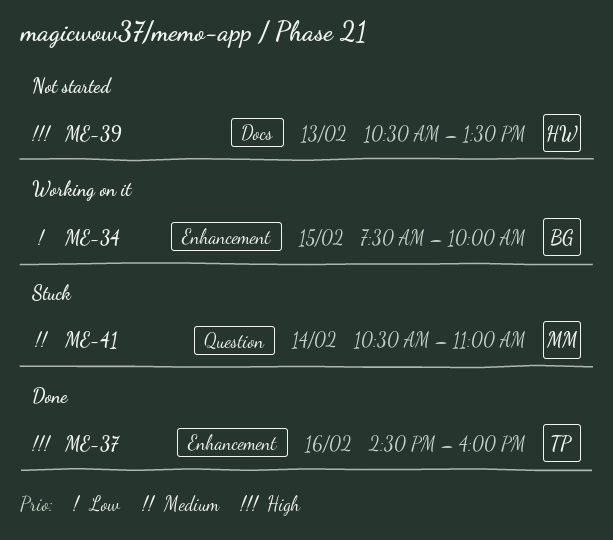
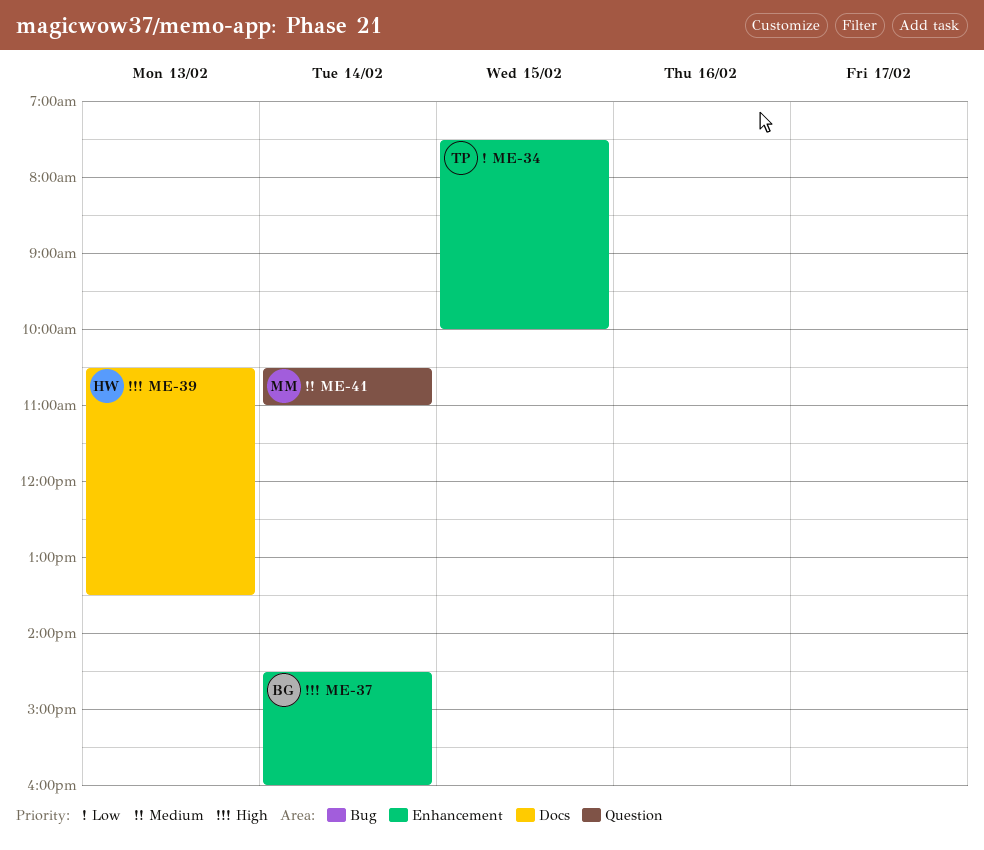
ME-34, owner: BG -> TP
ME-37, owner: TP -> BG
ME-37, day: Feb 16 -> Feb 14

